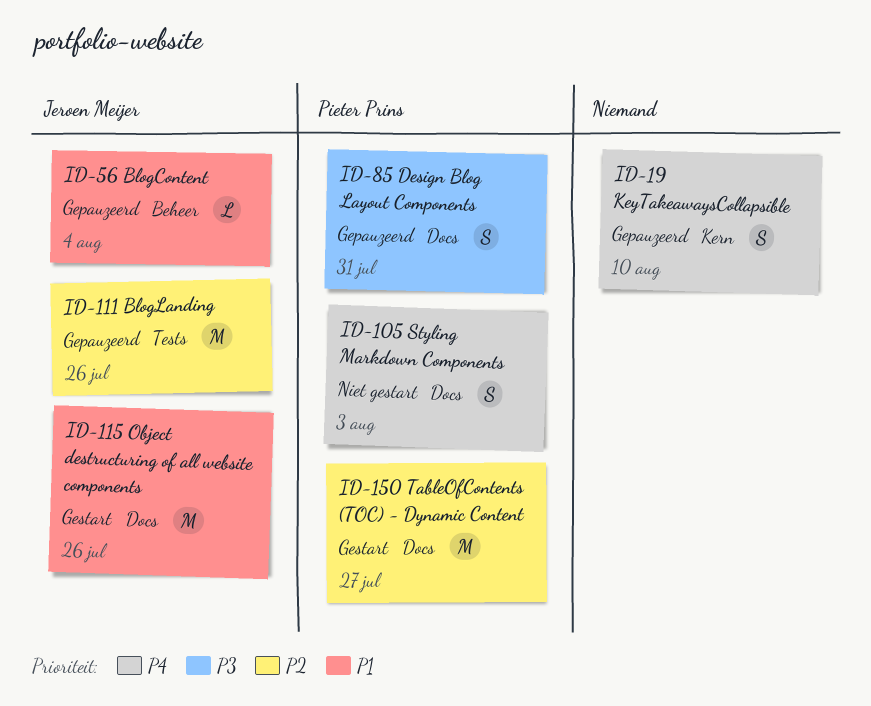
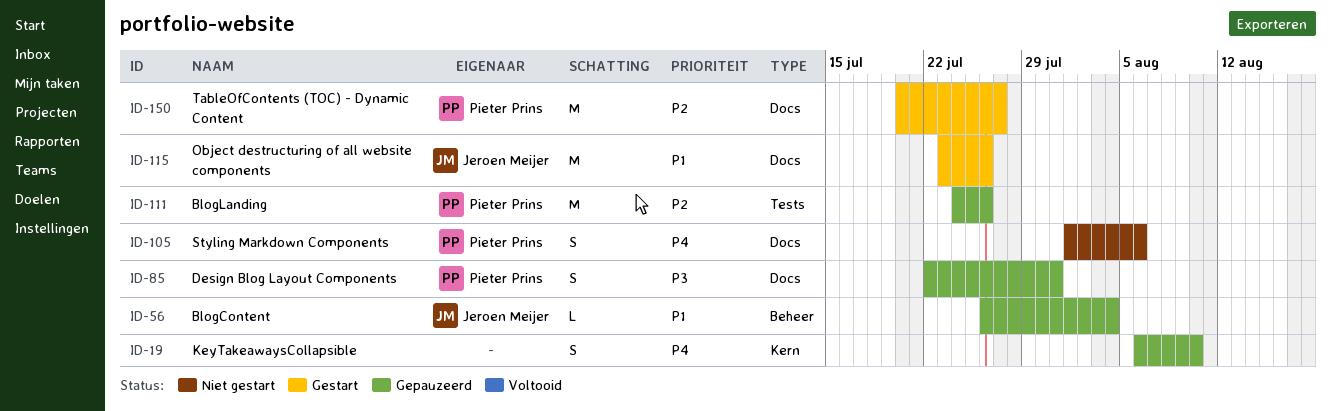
ID-105, due: Aug 3 -> Aug 6
ID-111, owner: Jeroen Meijer -> Pieter Prins

